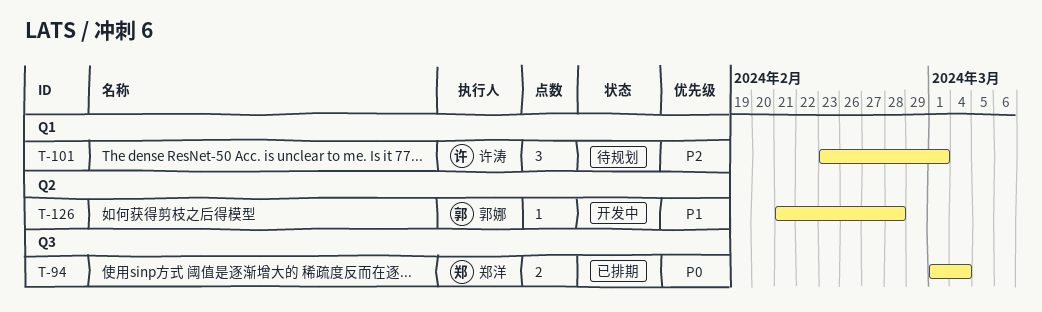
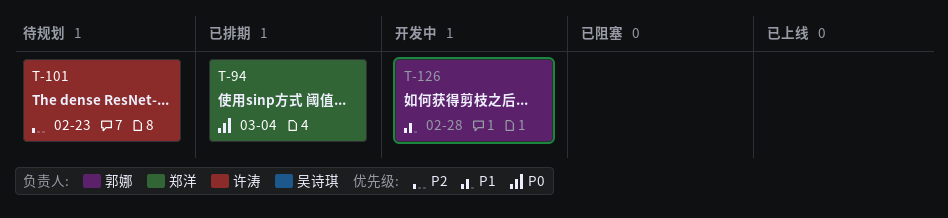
T-101, due: Mar 1 -> Feb 23

